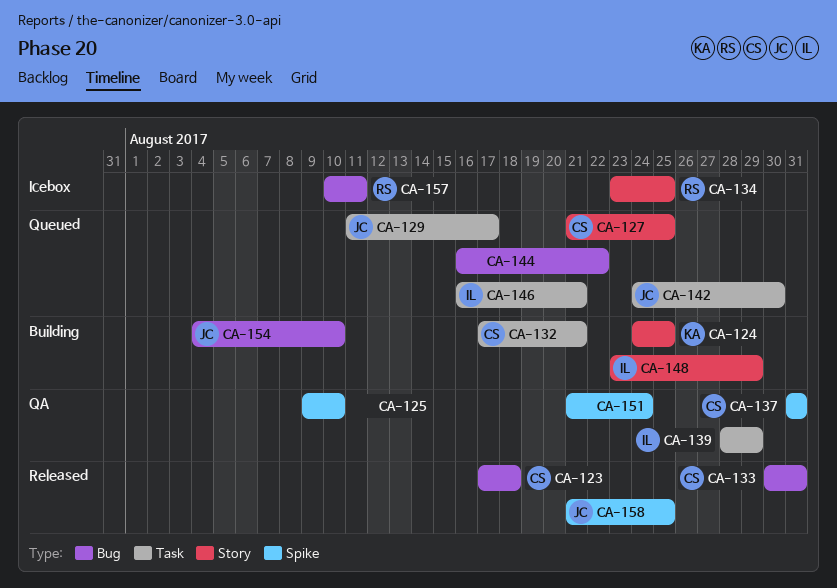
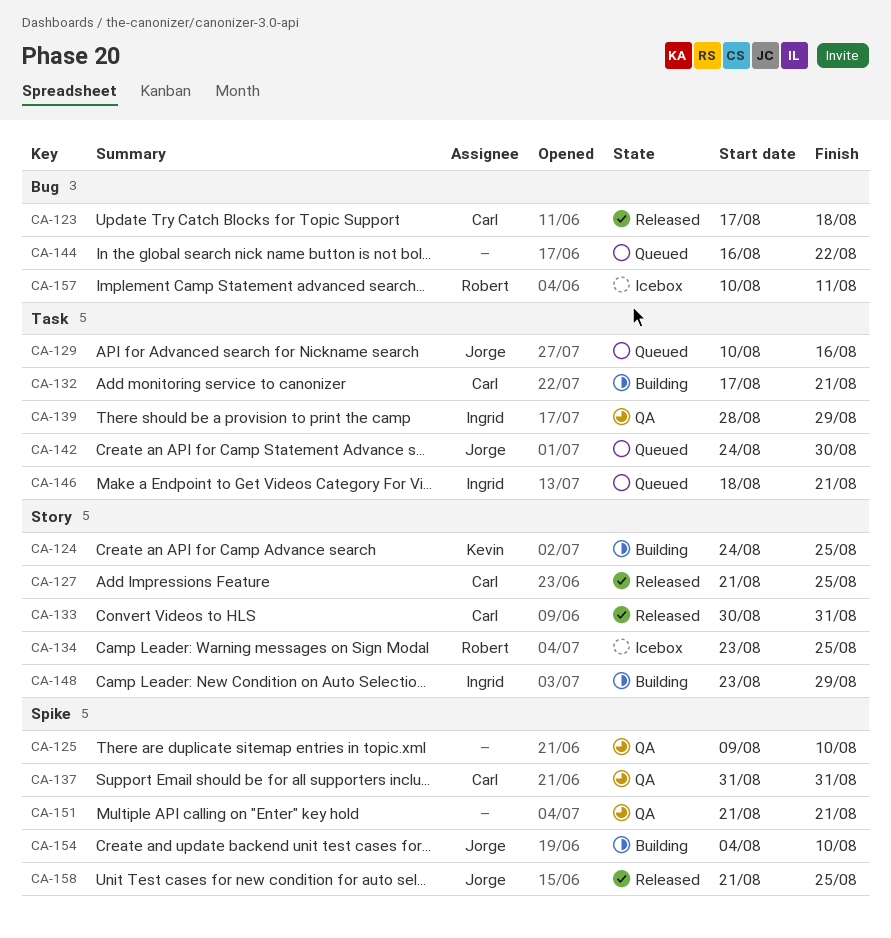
CA-127, status: Queued -> Released
CA-129, start: Aug 11 -> Aug 10
CA-129, due: Aug 17 -> Aug 16
CA-133, label: Bug -> Story
CA-146, start: Aug 16 -> Aug 18
CA-151, due: Aug 24 -> Aug 21
CA-154, label: Bug -> Spike

